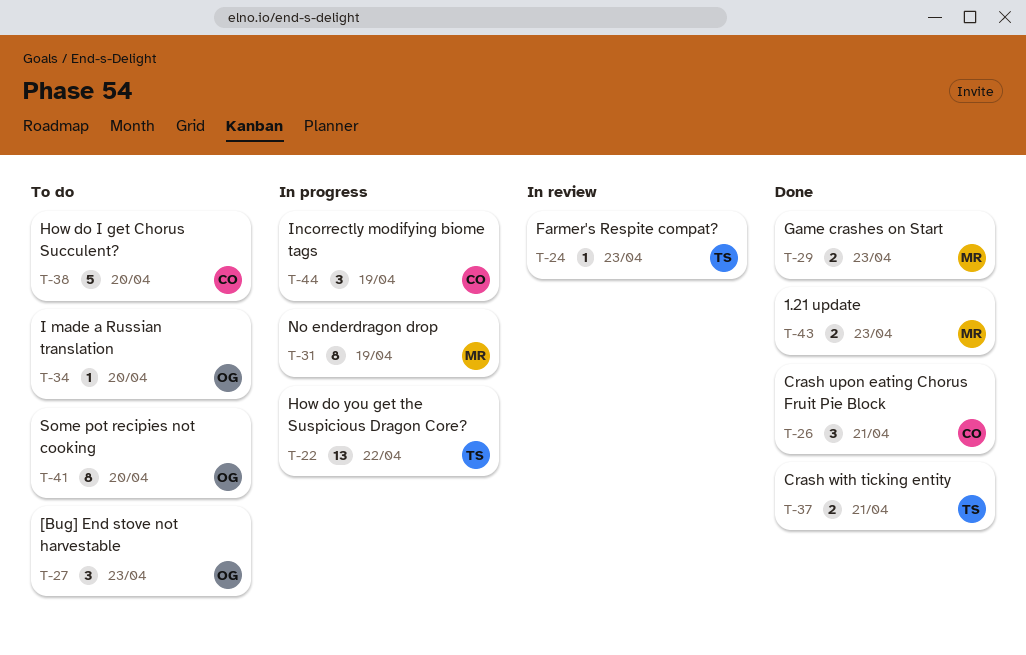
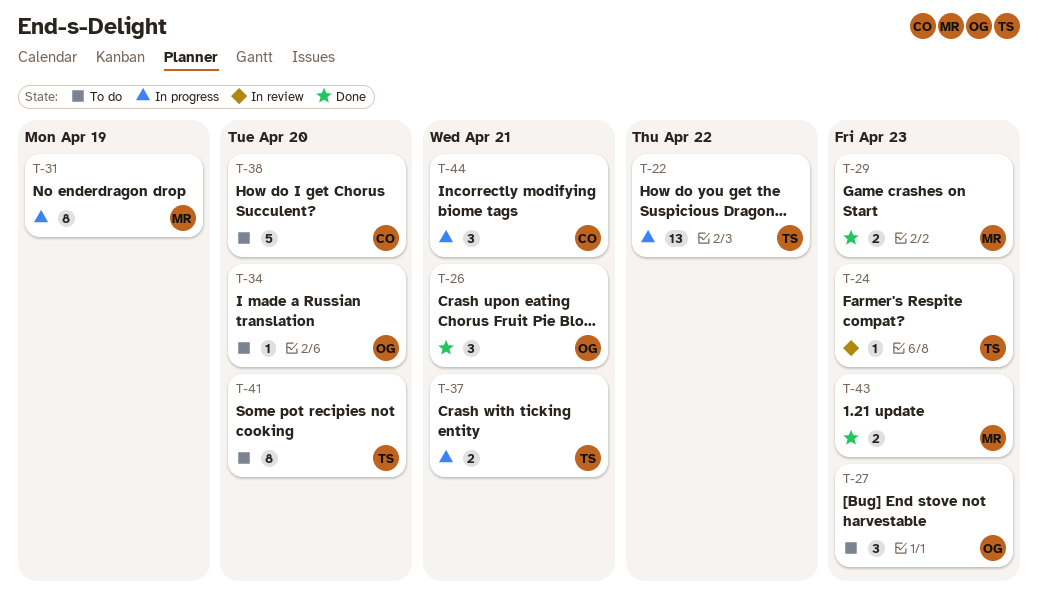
T-26, owner: CO -> OG
T-37, status: Done -> In progress
T-41, owner: OG -> TS
T-44, due: Apr 19 -> Apr 21

